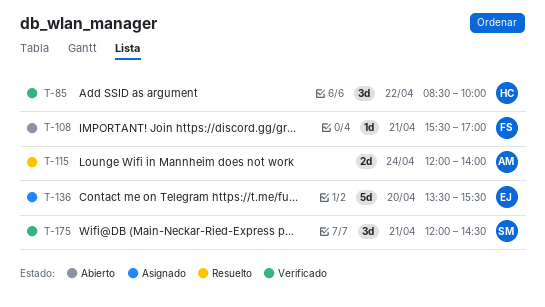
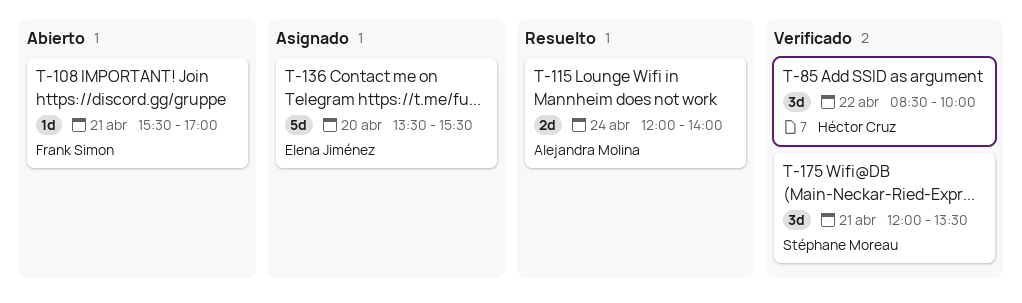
T-175, ends: 14:30 -> 13:30

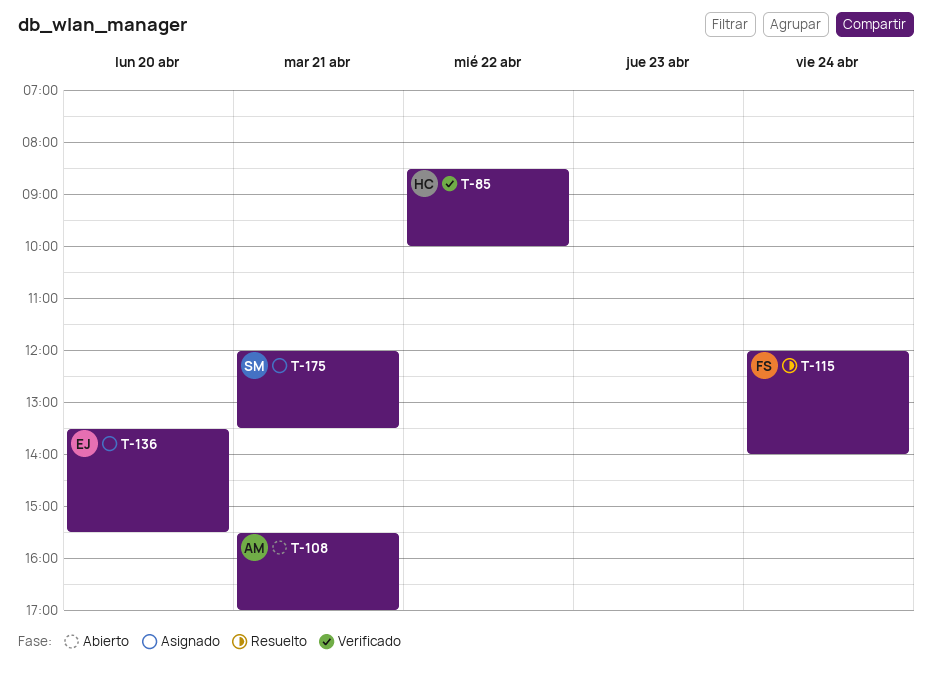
T-108, owner: Frank Simon -> Alejandra Molina
T-115, owner: Alejandra Molina -> Frank Simon
T-175, status: Verificado -> Asignado

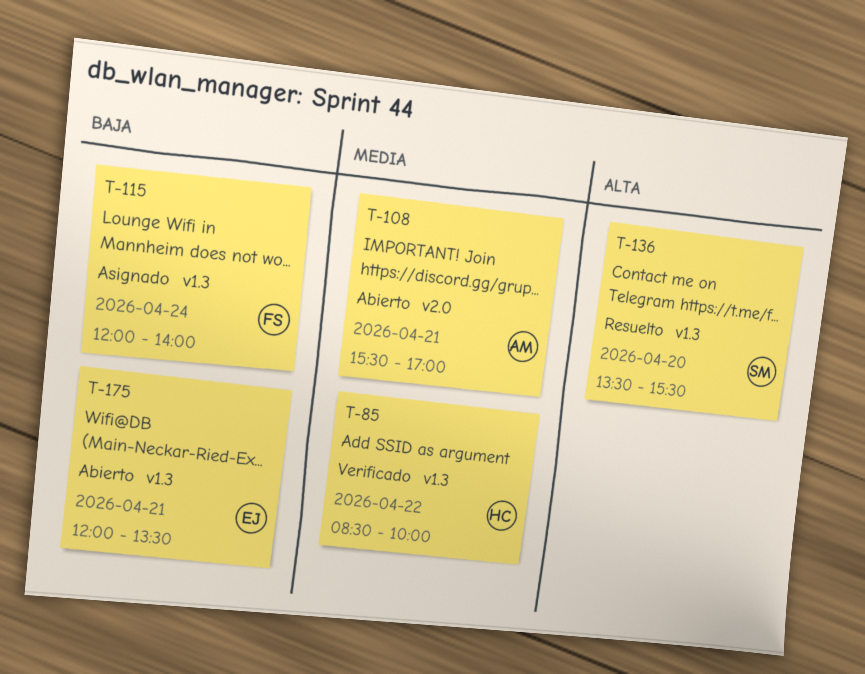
T-115, status: Resuelto -> Asignado
T-136, status: Asignado -> Resuelto
T-136, owner: EJ -> SM
T-175, status: Asignado -> Abierto
T-175, owner: SM -> EJ

